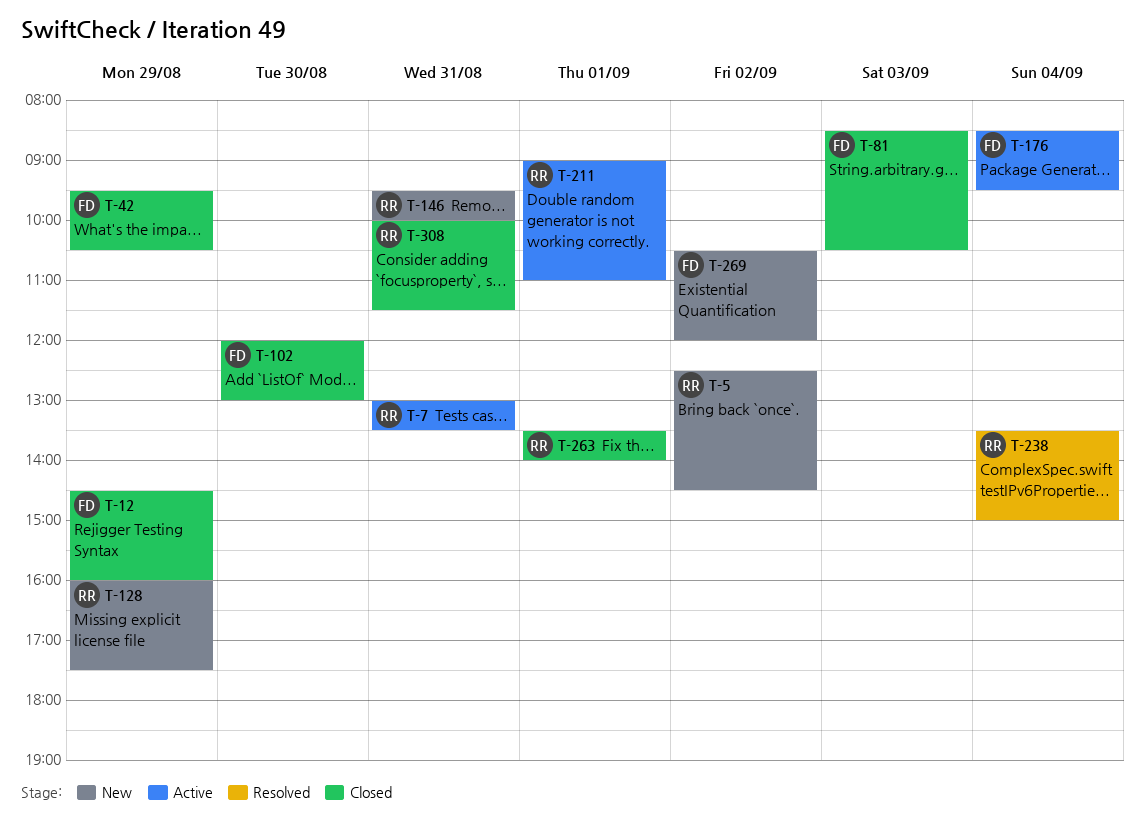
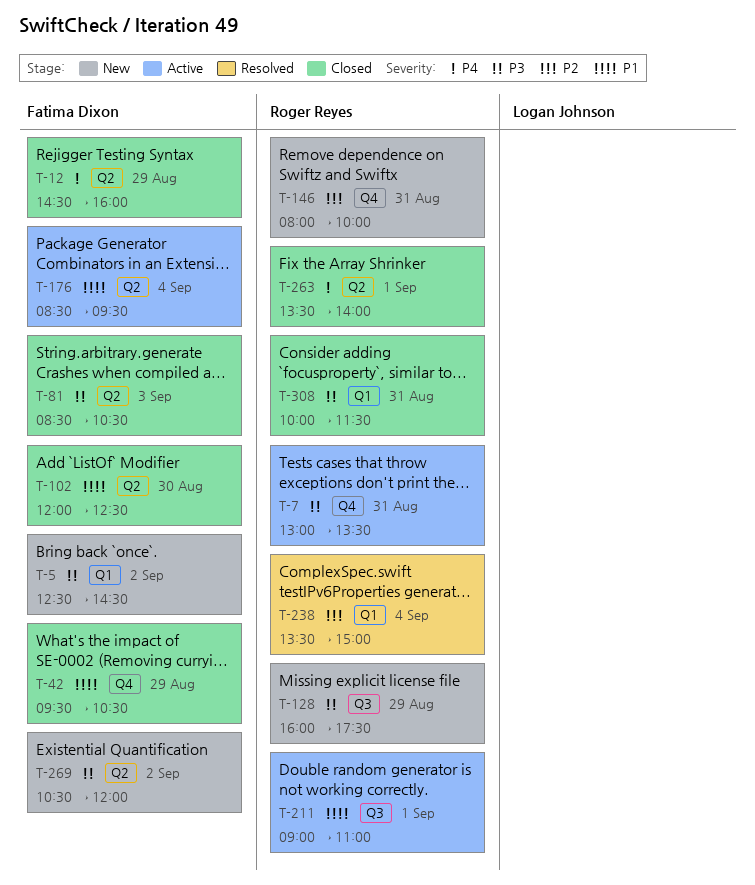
T-5, owner: Roger Reyes -> Fatima Dixon
T-102, ends: 13:00 -> 12:30
T-146, begins: 09:30 -> 08:00

